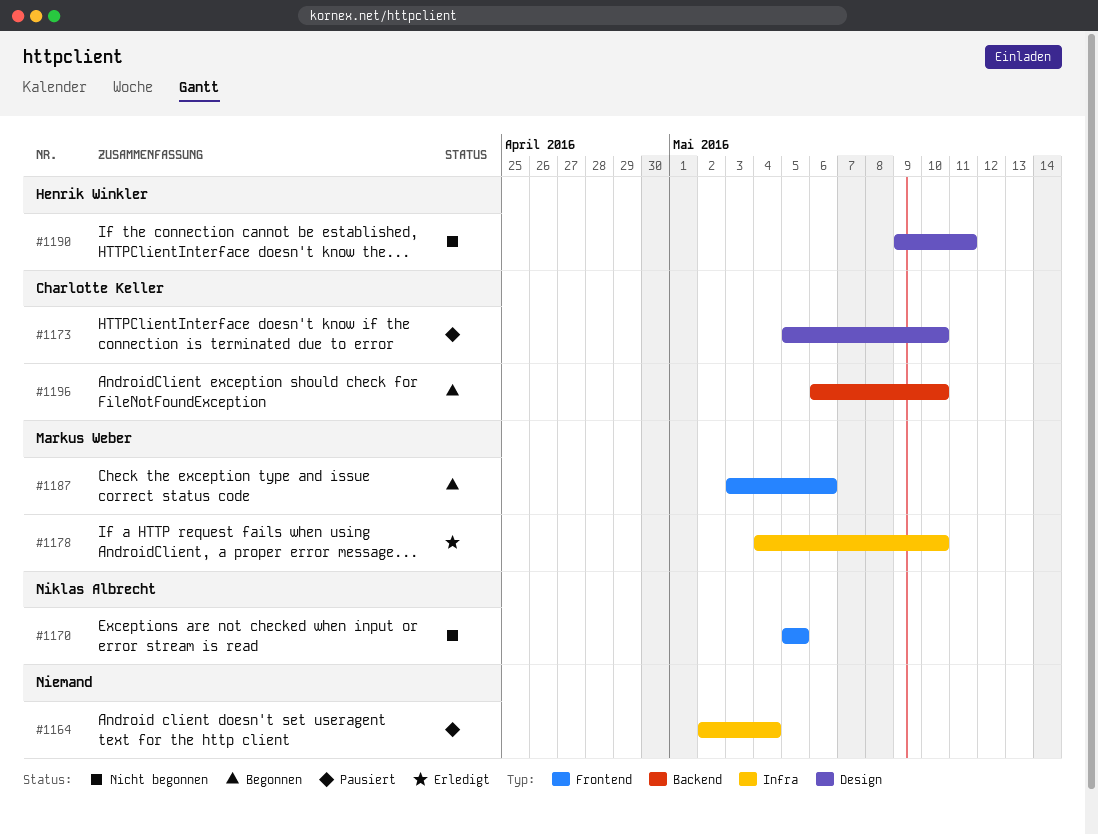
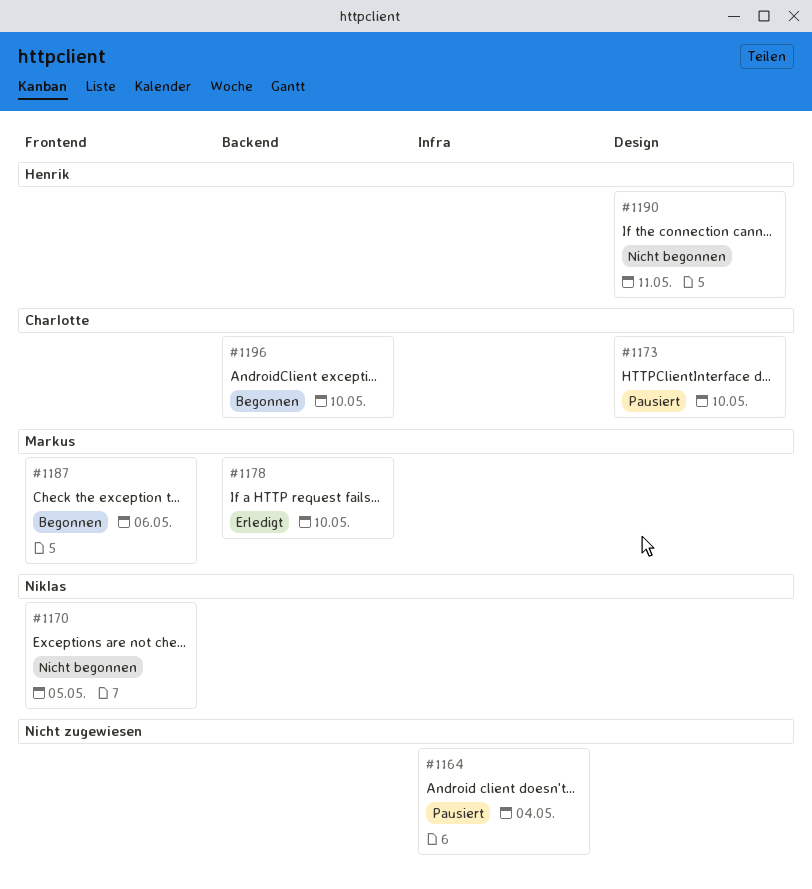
#1178, label: Infra -> Backend

